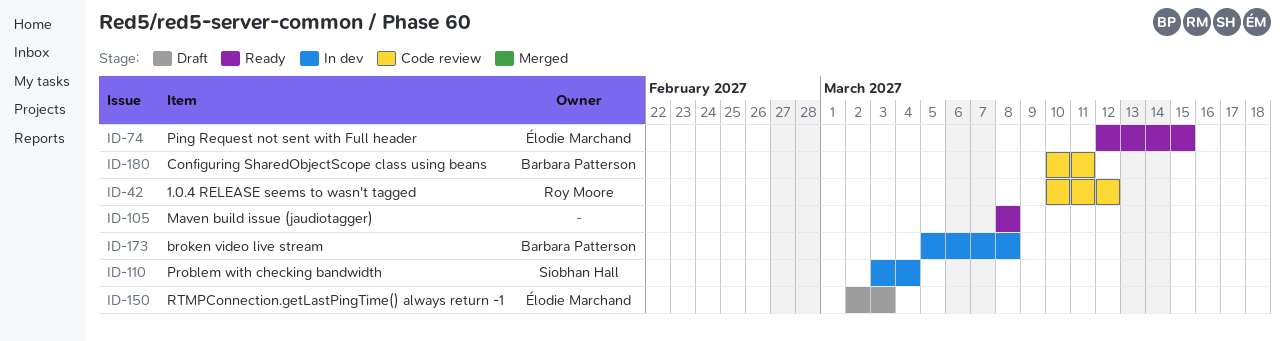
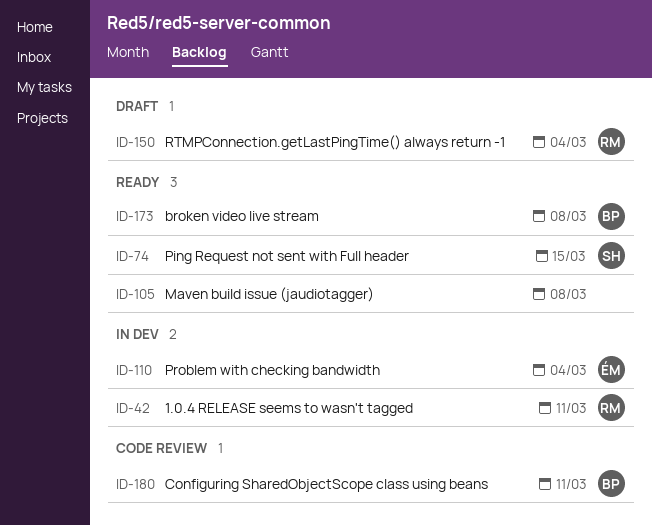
ID-42, status: Code review -> In dev
ID-42, due: Mar 12 -> Mar 11
ID-74, owner: Élodie Marchand -> Siobhan Hall
ID-110, owner: Siobhan Hall -> Élodie Marchand
ID-150, owner: Élodie Marchand -> Roy Moore
ID-150, due: Mar 3 -> Mar 4
ID-173, status: In dev -> Ready

